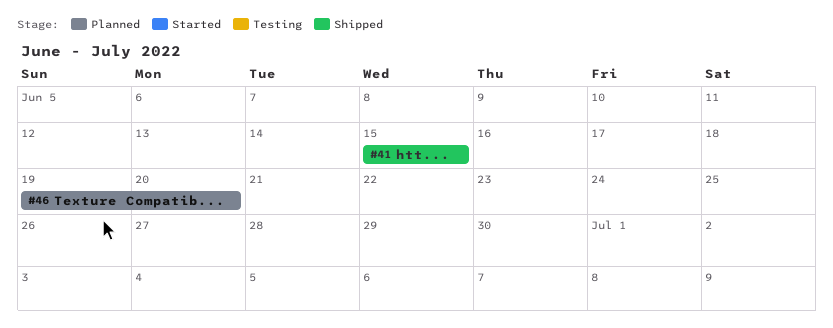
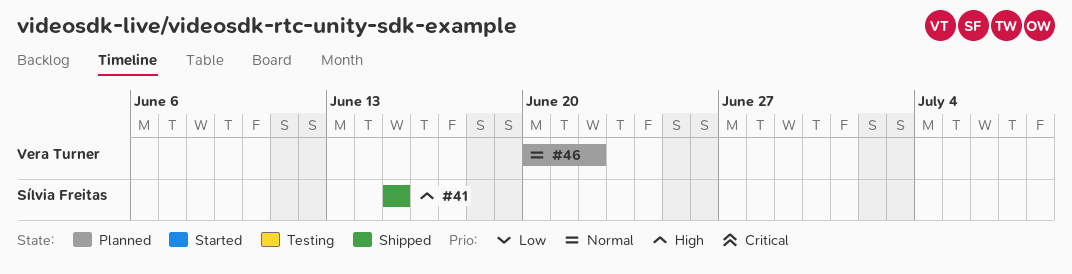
#46, start: Jun 19 -> Jun 20
#46, due: Jun 20 -> Jun 22

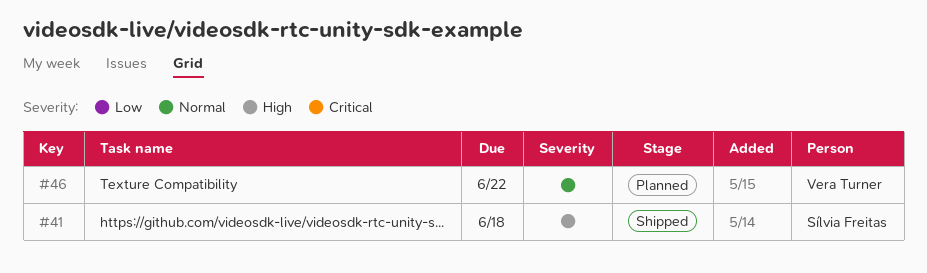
#41, due: Jun 15 -> Jun 18

